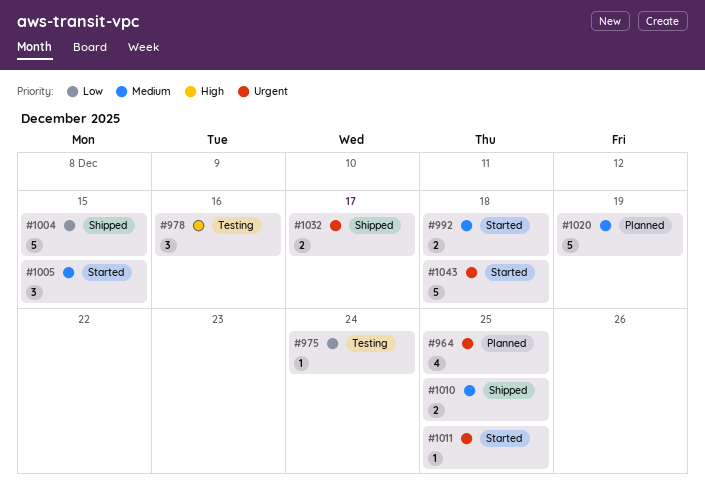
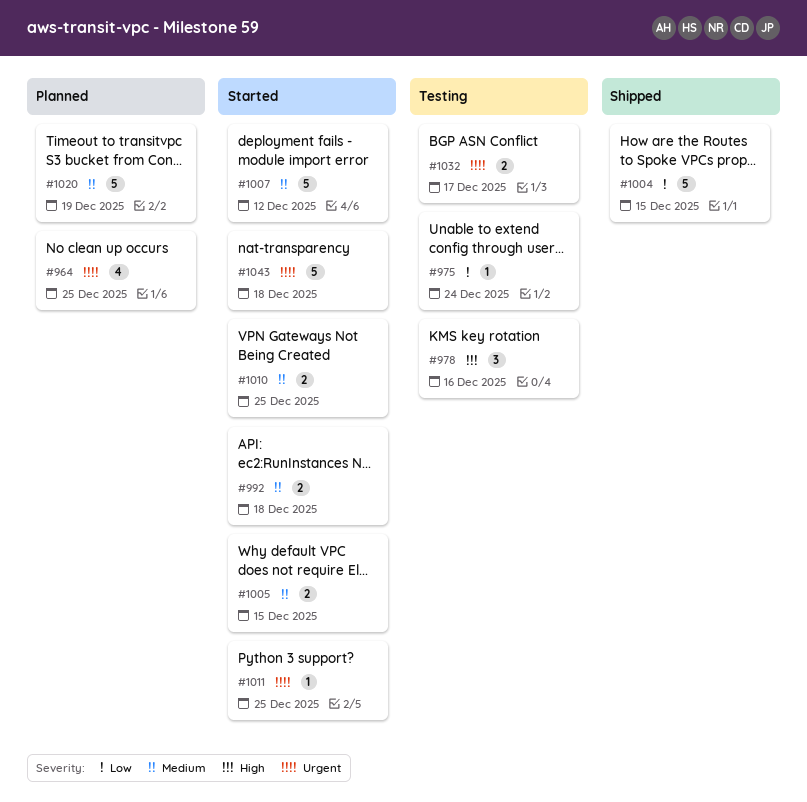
#1005, estimate: 3 -> 2
#1007: none -> present
#1010, status: Shipped -> Started
#1032, status: Shipped -> Testing

